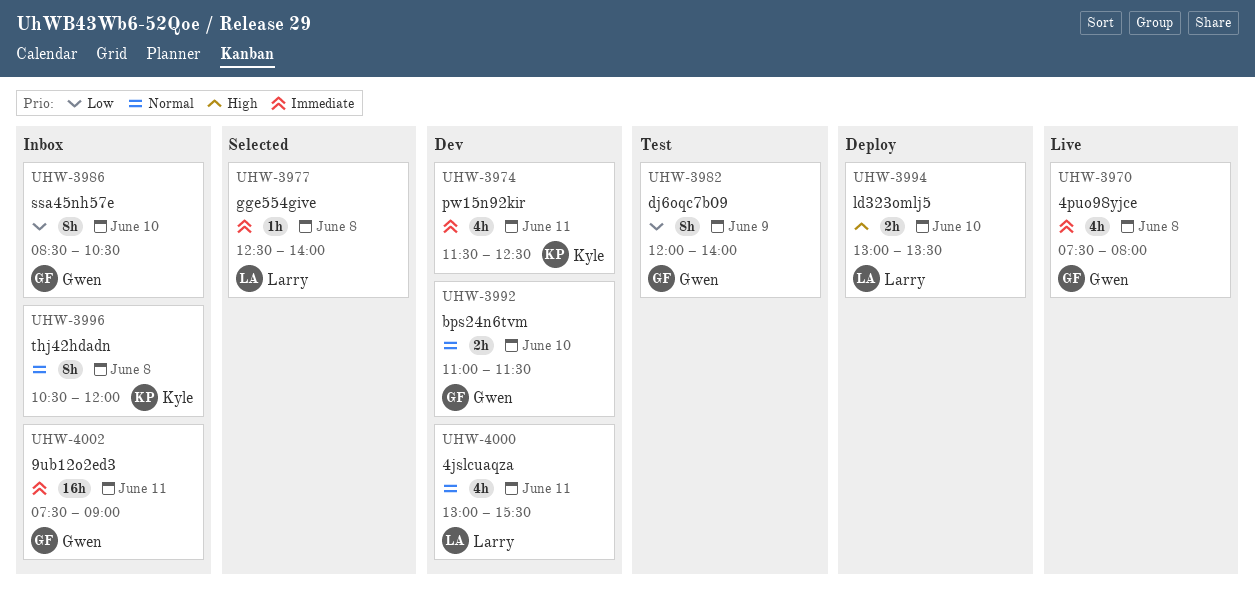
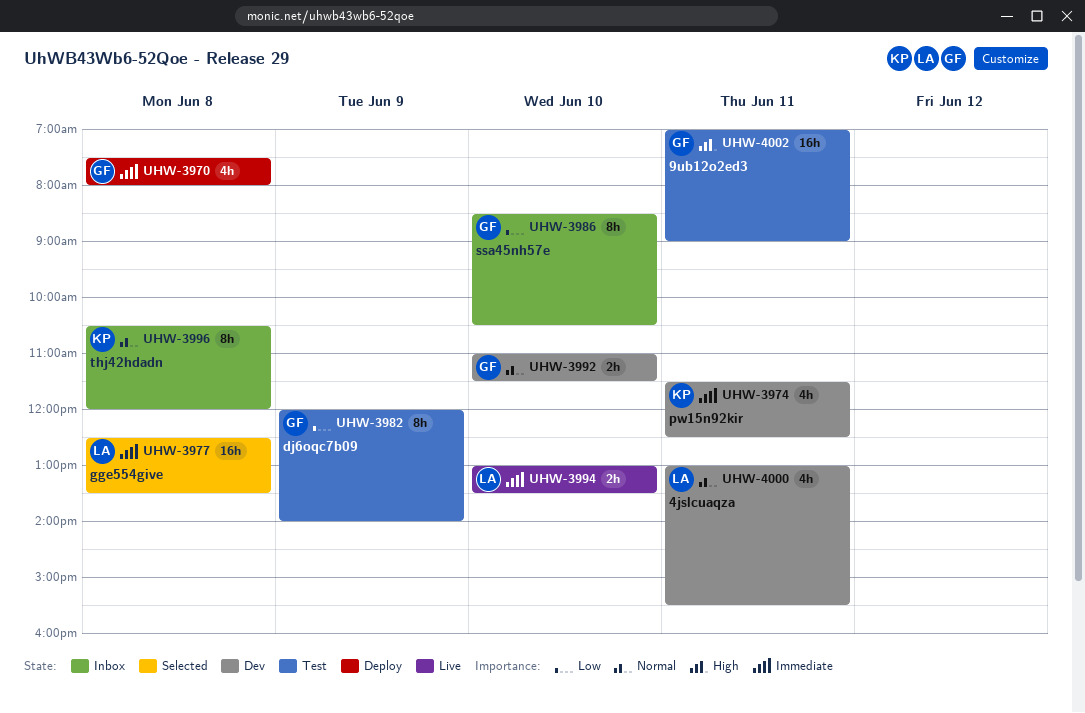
UHW-3970, status: Live -> Deploy
UHW-3977, estimate: 1h -> 16h
UHW-3977, ends: 14:00 -> 13:30
UHW-3994, status: Deploy -> Live
UHW-3994, priority: High -> Immediate
UHW-4002, status: Inbox -> Test
UHW-4002, priority: Immediate -> High
UHW-4002, begins: 07:30 -> 07:00

